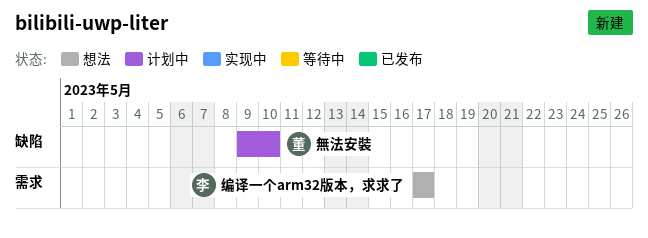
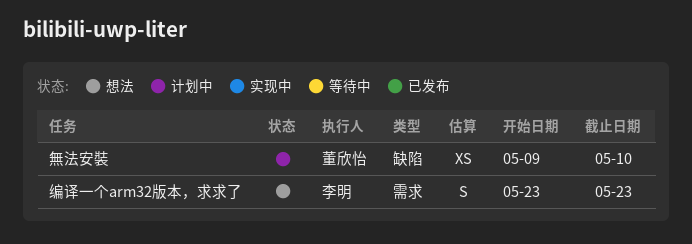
编译一个arm32版本，求求了, start: May 17 -> May 23
编译一个arm32版本，求求了, due: May 17 -> May 23

